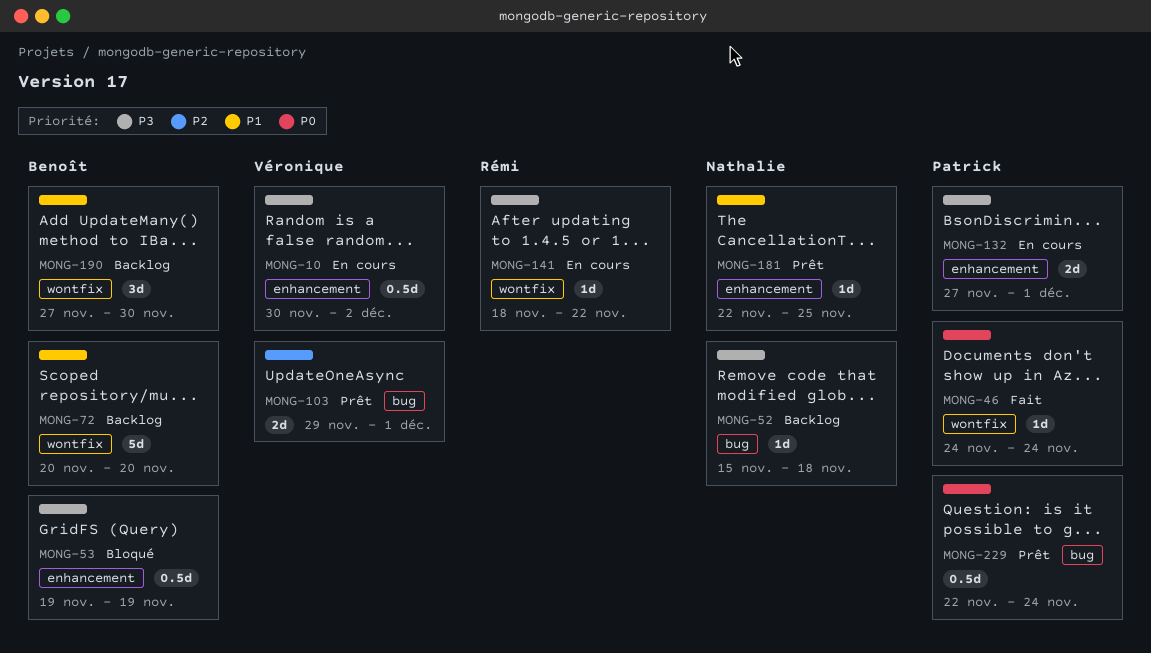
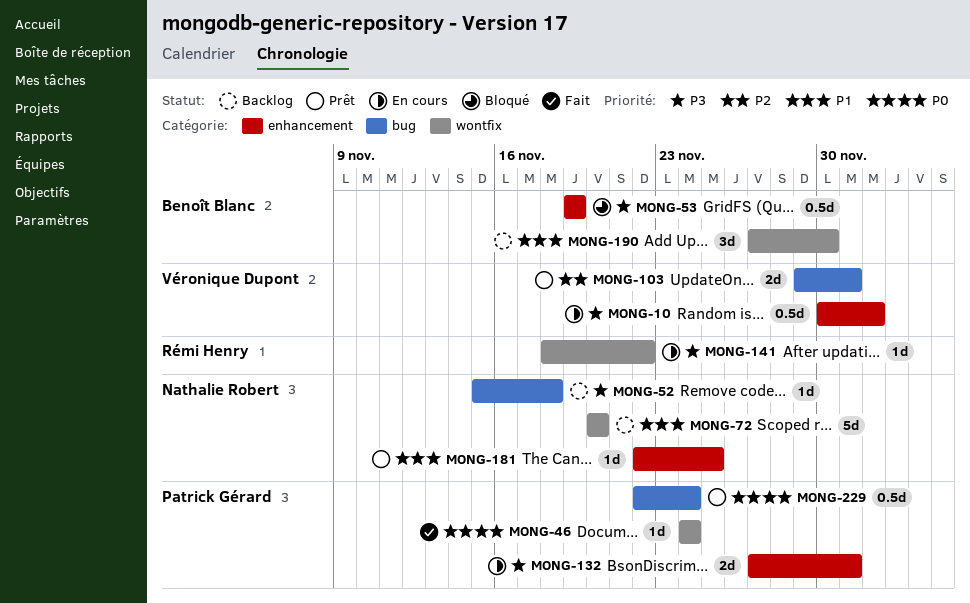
MONG-72, owner: Benoît Blanc -> Nathalie Robert

